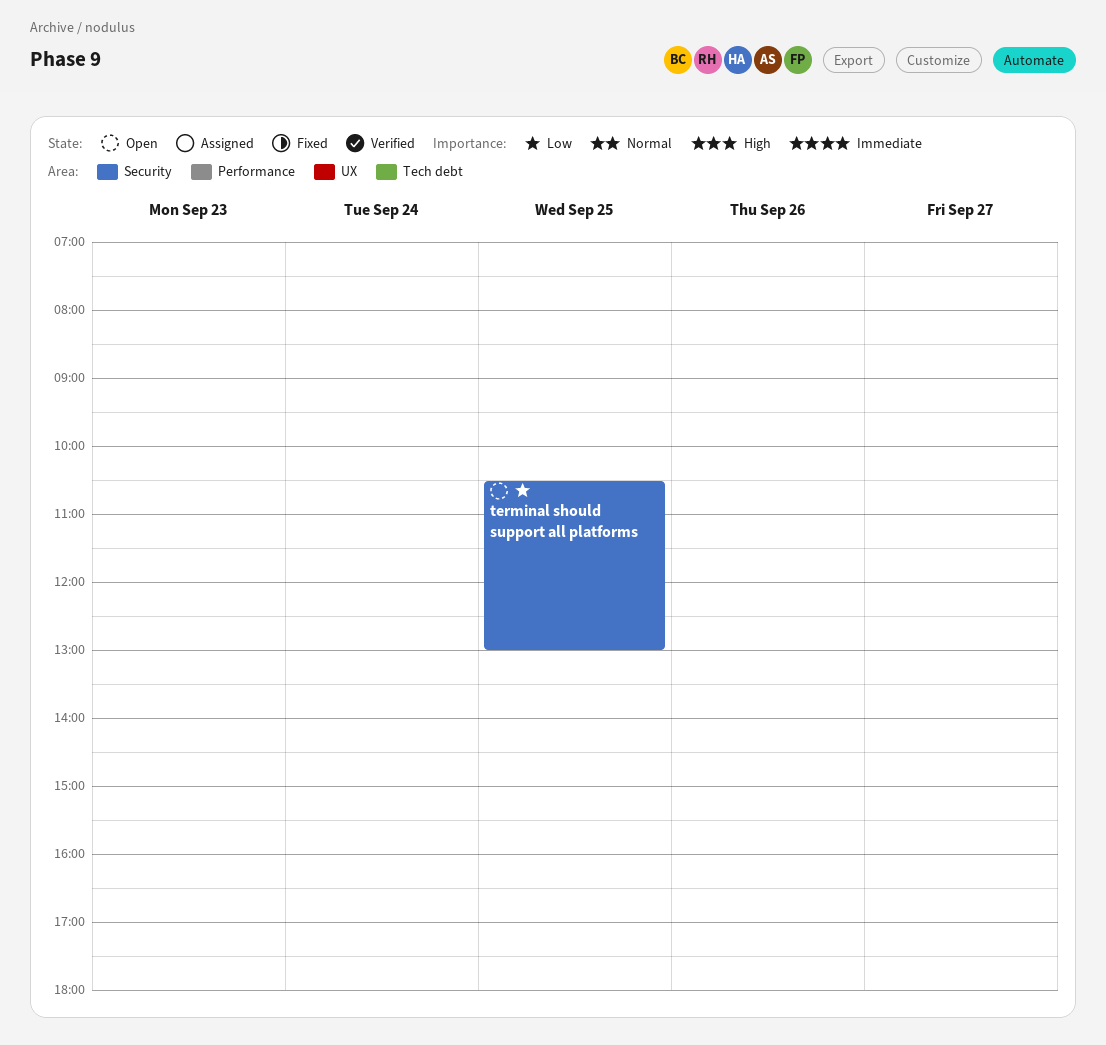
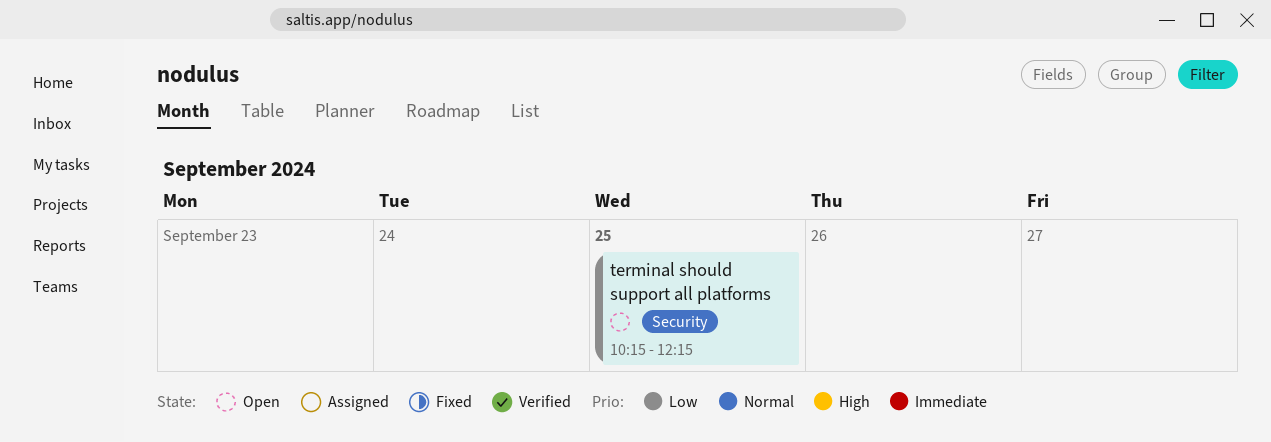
terminal should support all platforms, begins: 10:30 -> 10:15
terminal should support all platforms, ends: 13:00 -> 12:15

